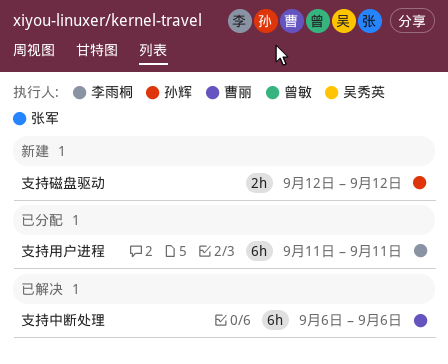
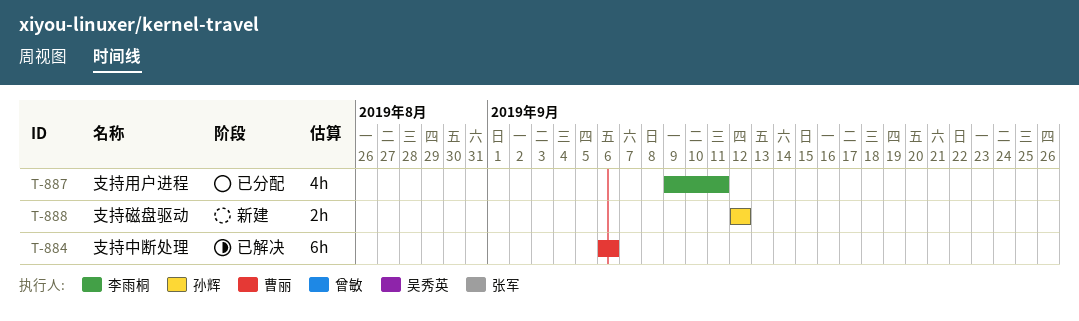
支持用户进程, estimate: 6h -> 4h
支持用户进程, start: Sep 11 -> Sep 9

